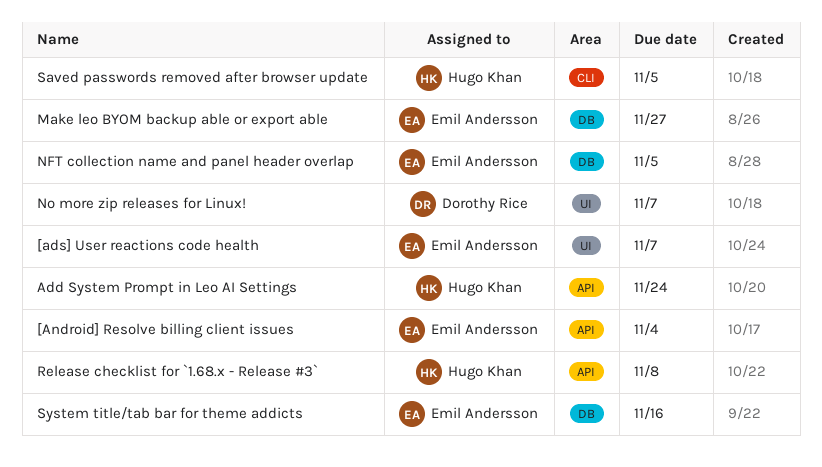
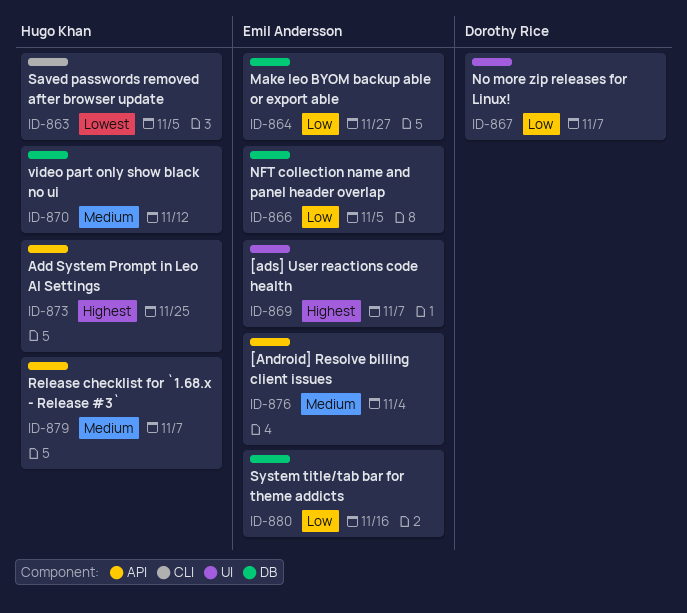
Add System Prompt in Leo AI Settings, due: Nov 24 -> Nov 25
Release checklist for `1.68.x - Release #3`, due: Nov 8 -> Nov 7
video part only show black no ui: none -> present

